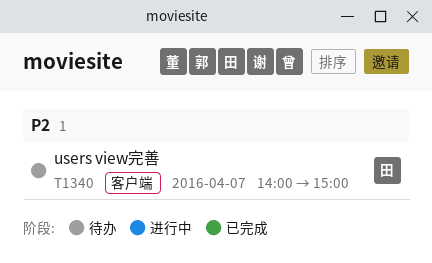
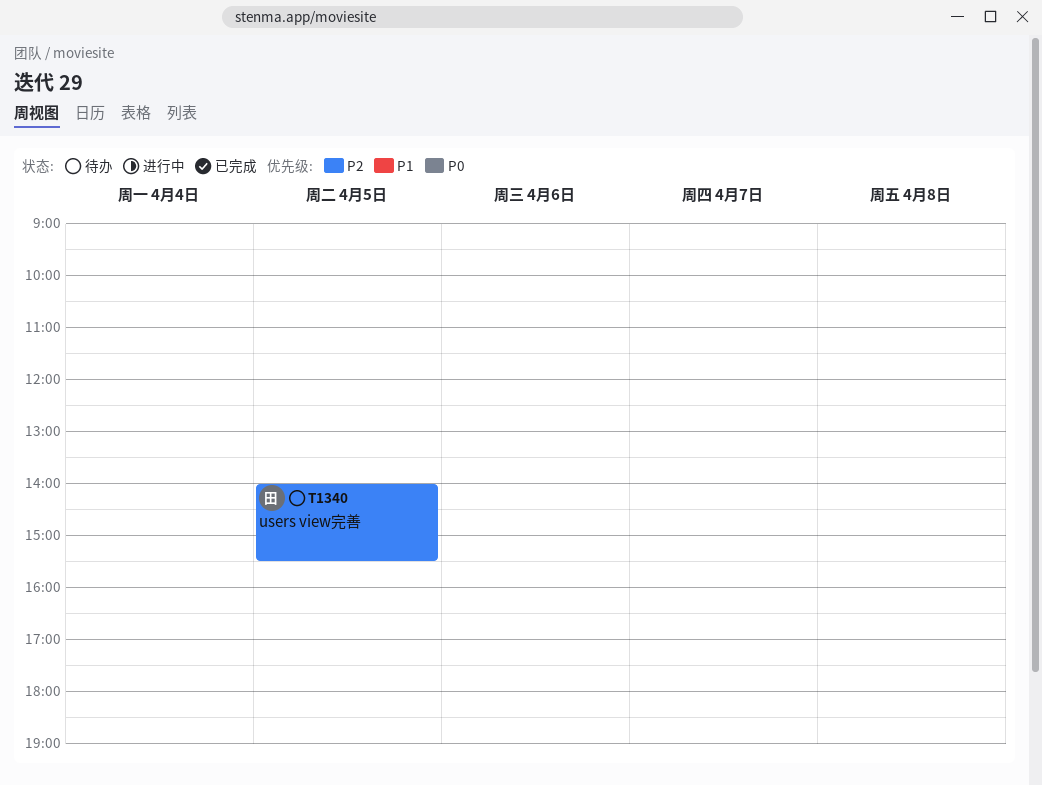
T1340, day: Apr 7 -> Apr 5
T1340, ends: 15:00 -> 15:30

